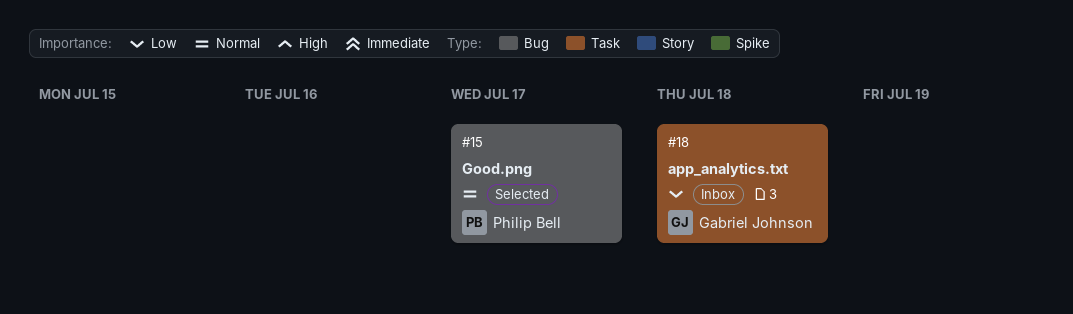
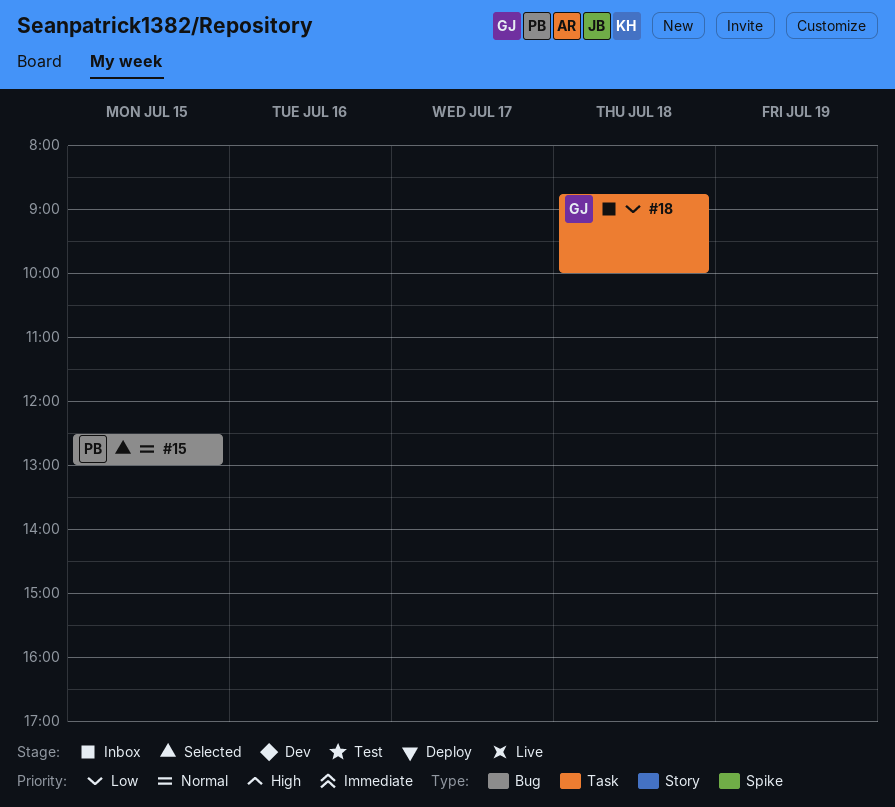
#15, day: Jul 17 -> Jul 15

